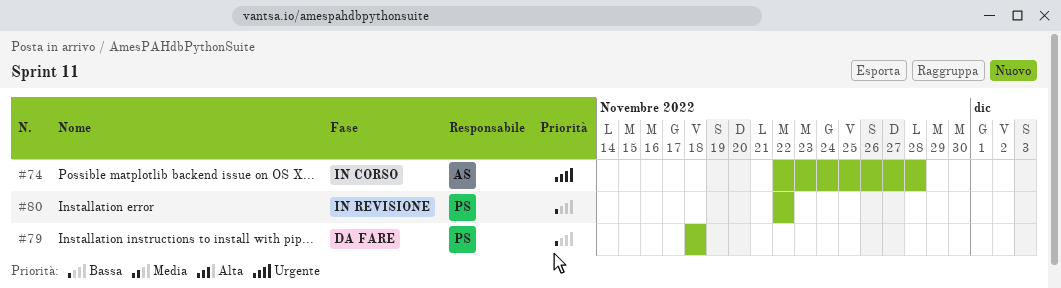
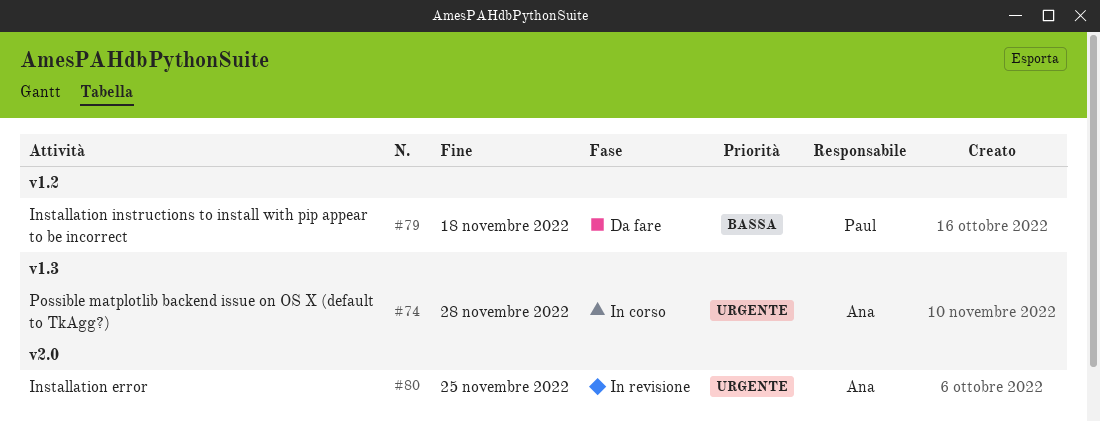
#80, owner: Paul -> Ana
#80, priority: Bassa -> Urgente
#80, due: Nov 22 -> Nov 25

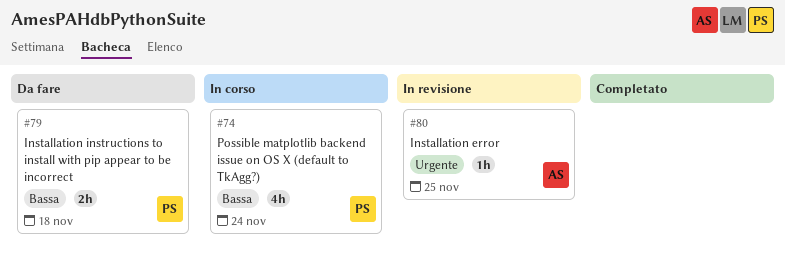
#74, owner: Ana -> Paul
#74, priority: Urgente -> Bassa
#74, due: Nov 28 -> Nov 24

